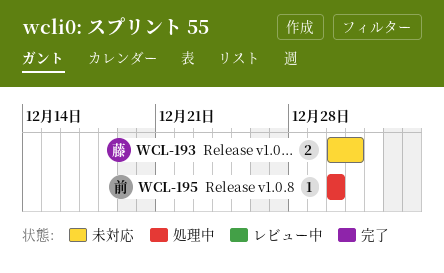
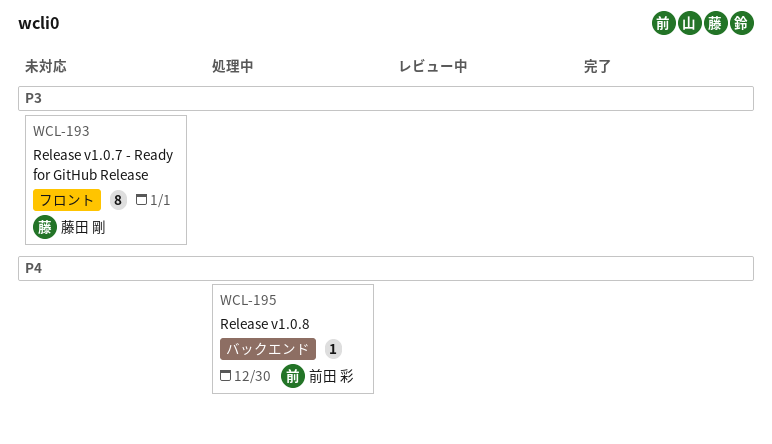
WCL-193, estimate: 2 -> 8
WCL-193, due: Dec 31 -> Jan 1

